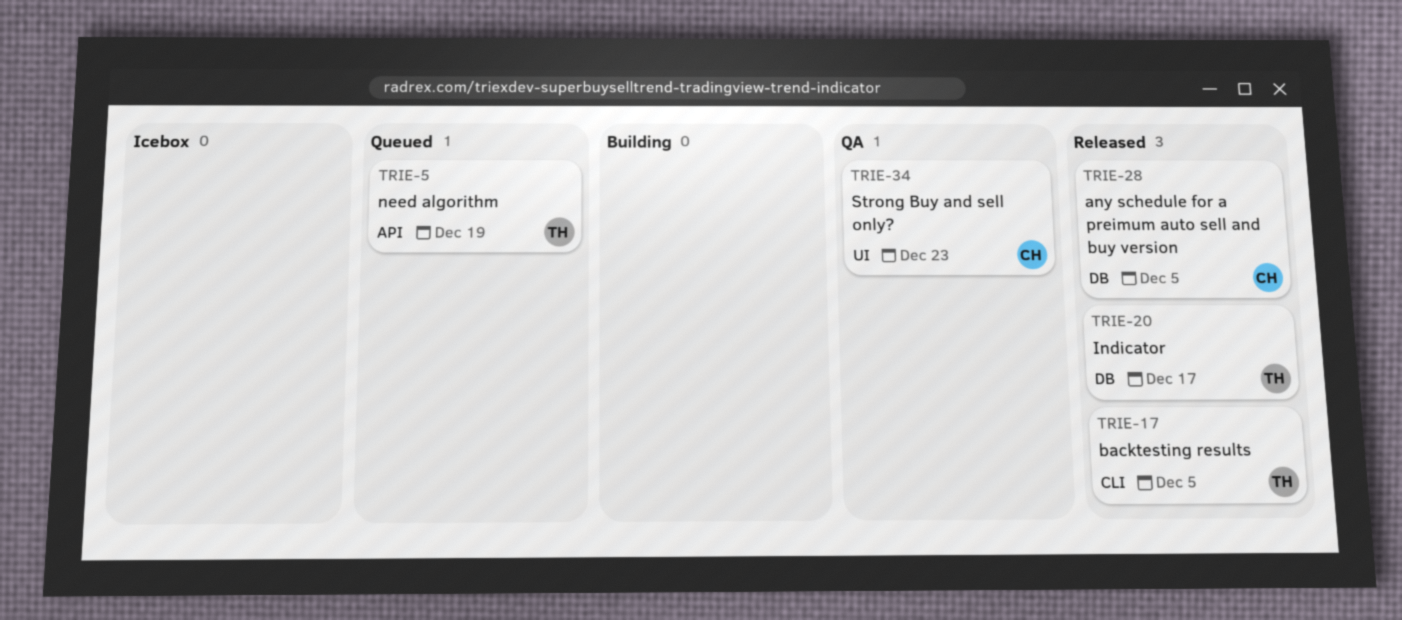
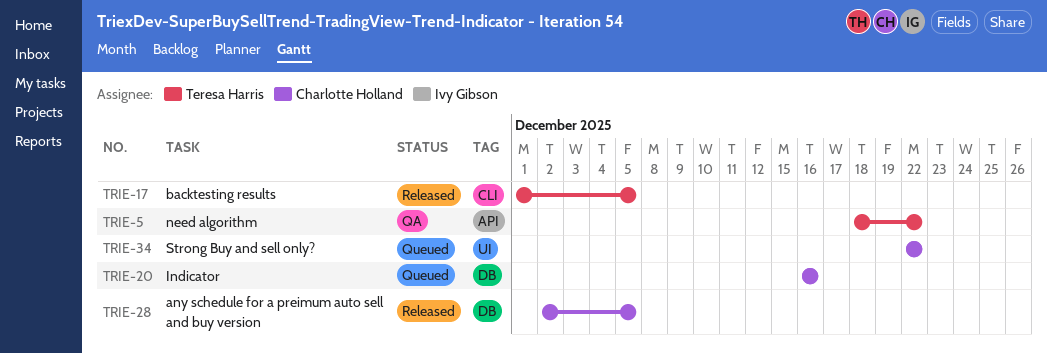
TRIE-5, status: Queued -> QA
TRIE-5, due: Dec 19 -> Dec 22
TRIE-20, status: Released -> Queued
TRIE-20, owner: Teresa Harris -> Charlotte Holland
TRIE-20, due: Dec 17 -> Dec 16
TRIE-34, status: QA -> Queued
TRIE-34, due: Dec 23 -> Dec 22

